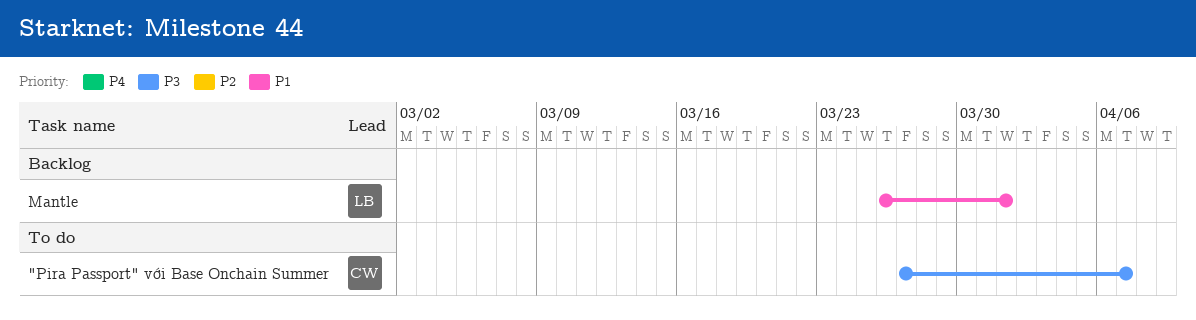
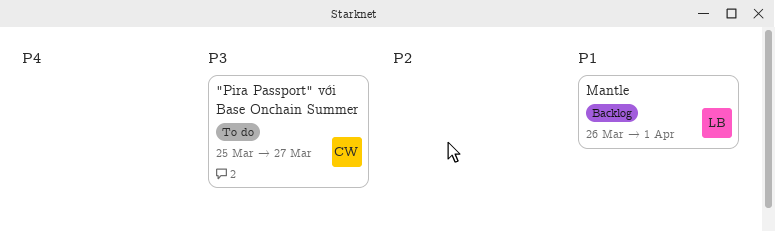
"Pira Passport" với Base Onchain Summer, start: Mar 27 -> Mar 25
"Pira Passport" với Base Onchain Summer, due: Apr 7 -> Mar 27

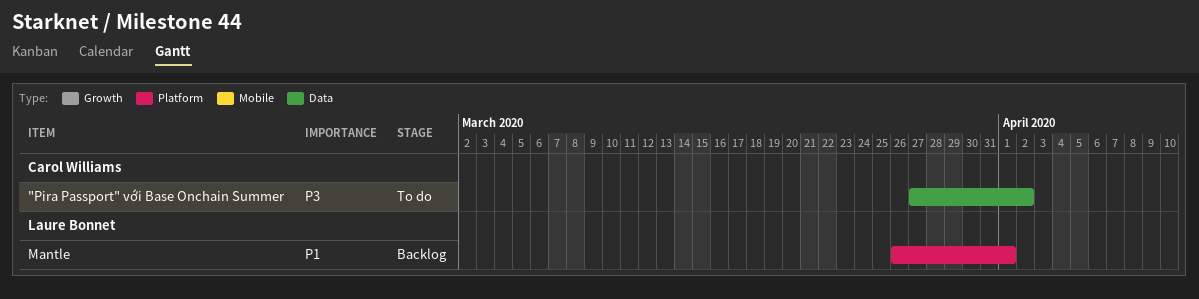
"Pira Passport" với Base Onchain Summer, start: Mar 25 -> Mar 27
"Pira Passport" với Base Onchain Summer, due: Mar 27 -> Apr 2

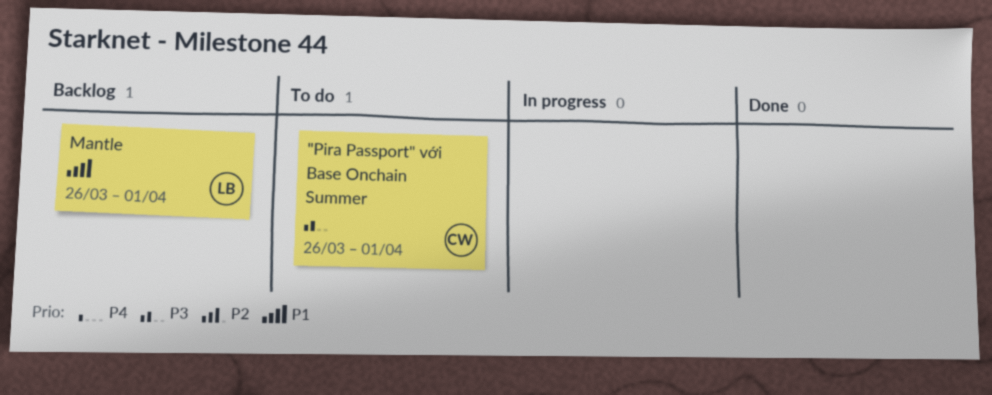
"Pira Passport" với Base Onchain Summer, start: Mar 27 -> Mar 26
"Pira Passport" với Base Onchain Summer, due: Apr 2 -> Apr 1

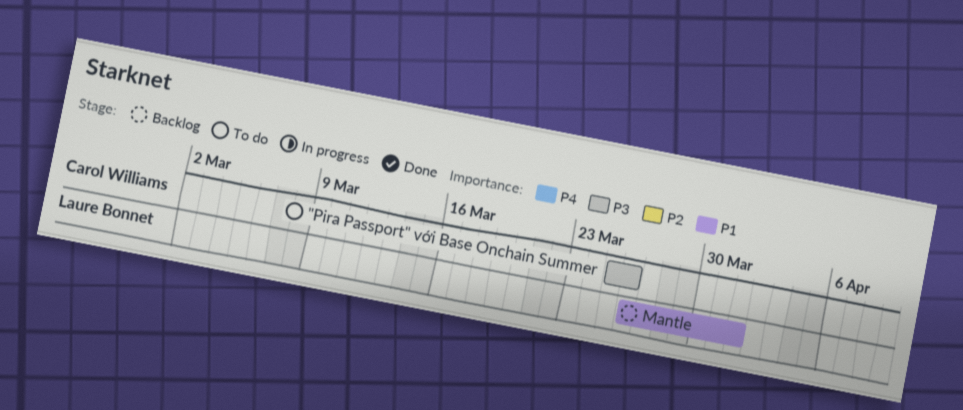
"Pira Passport" với Base Onchain Summer, start: Mar 26 -> Mar 25
"Pira Passport" với Base Onchain Summer, due: Apr 1 -> Mar 26

